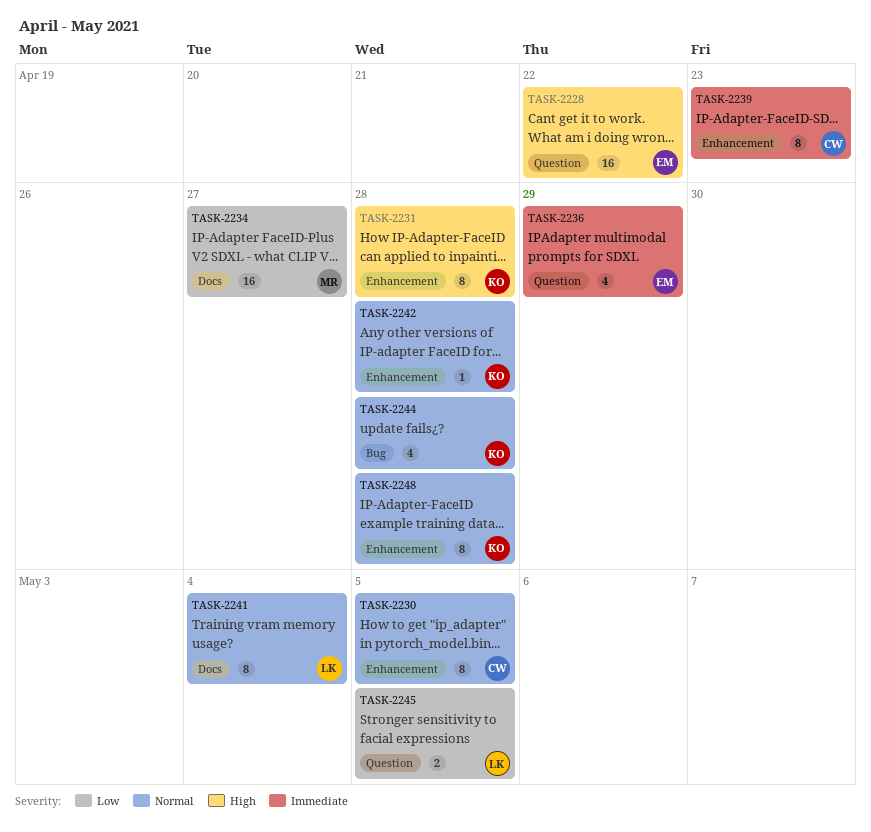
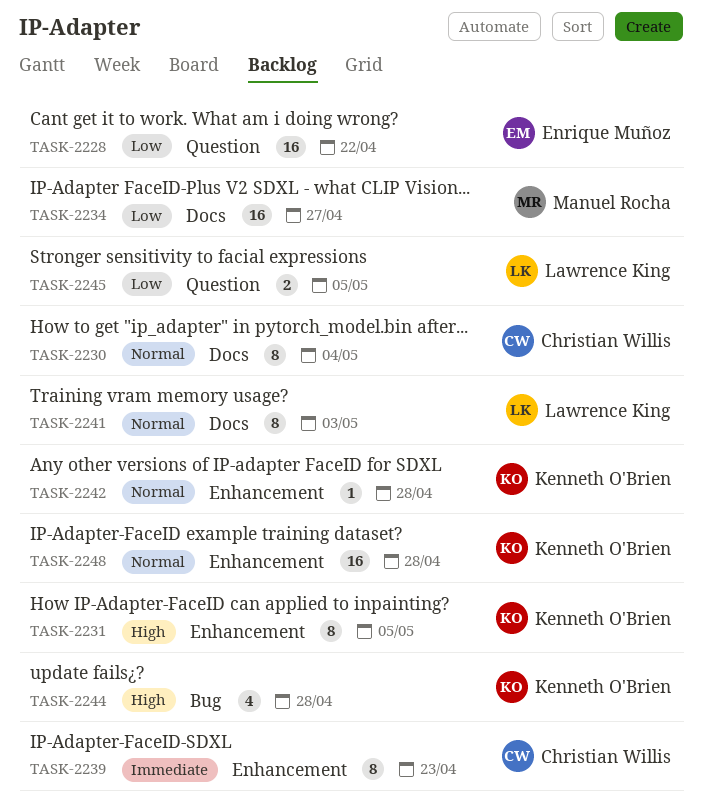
TASK-2228, priority: High -> Low
TASK-2230, label: Enhancement -> Docs
TASK-2230, due: May 5 -> May 4
TASK-2231, due: Apr 28 -> May 5
TASK-2236: present -> none
TASK-2241, due: May 4 -> May 3
TASK-2244, priority: Normal -> High
TASK-2248, estimate: 8 -> 16

